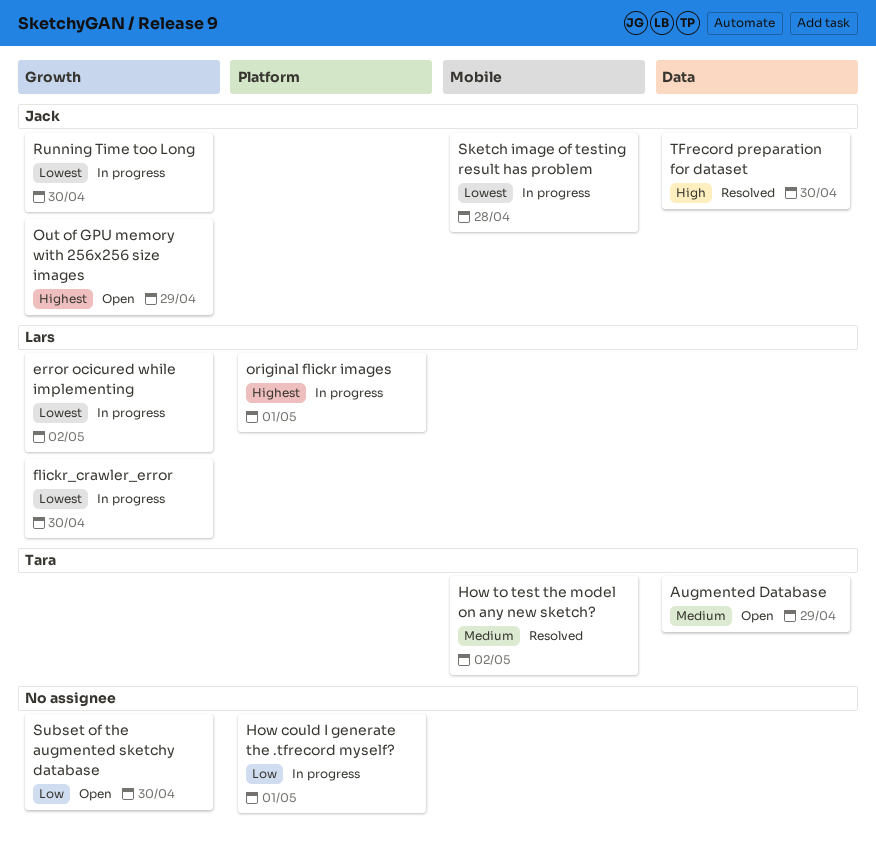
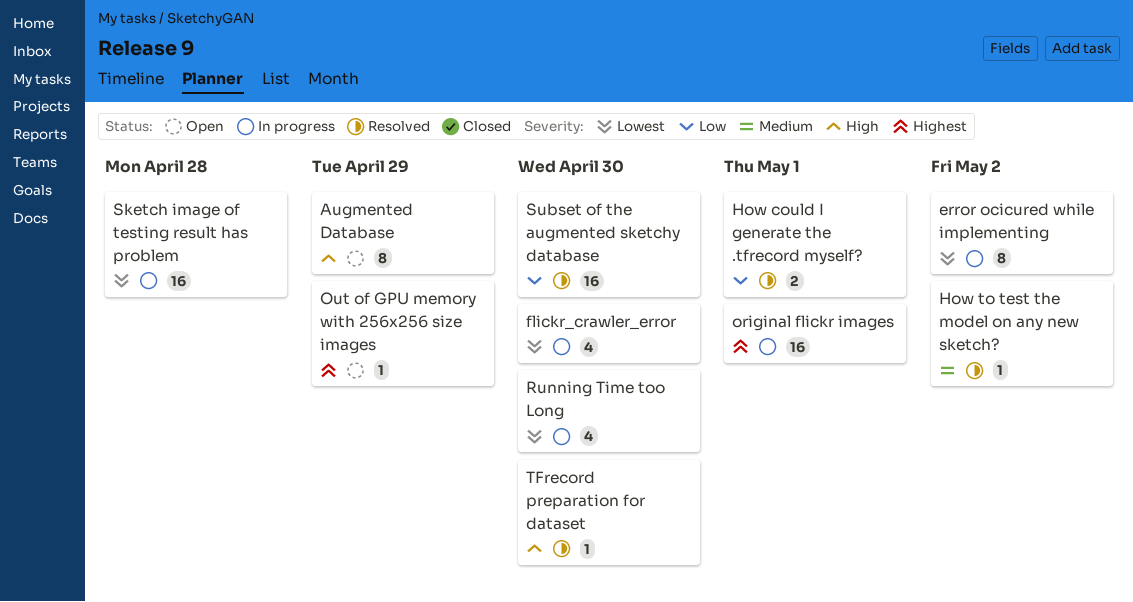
Augmented Database, priority: Medium -> High
How could I generate the .tfrecord myself?, status: In progress -> Resolved
Subset of the augmented sketchy database, status: Open -> Resolved

